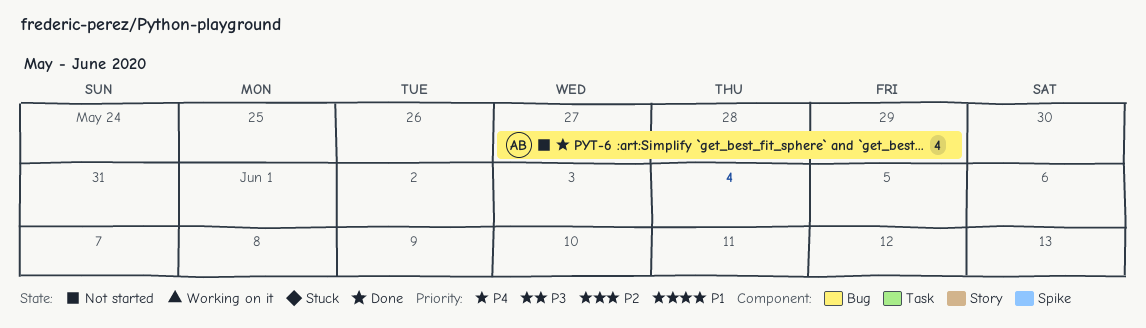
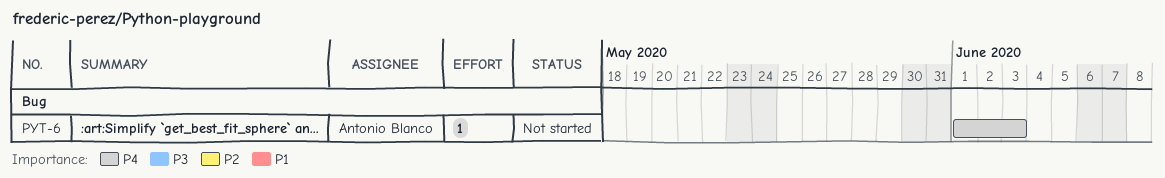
PYT-6, estimate: 4 -> 1
PYT-6, start: May 27 -> Jun 1
PYT-6, due: May 29 -> Jun 3

